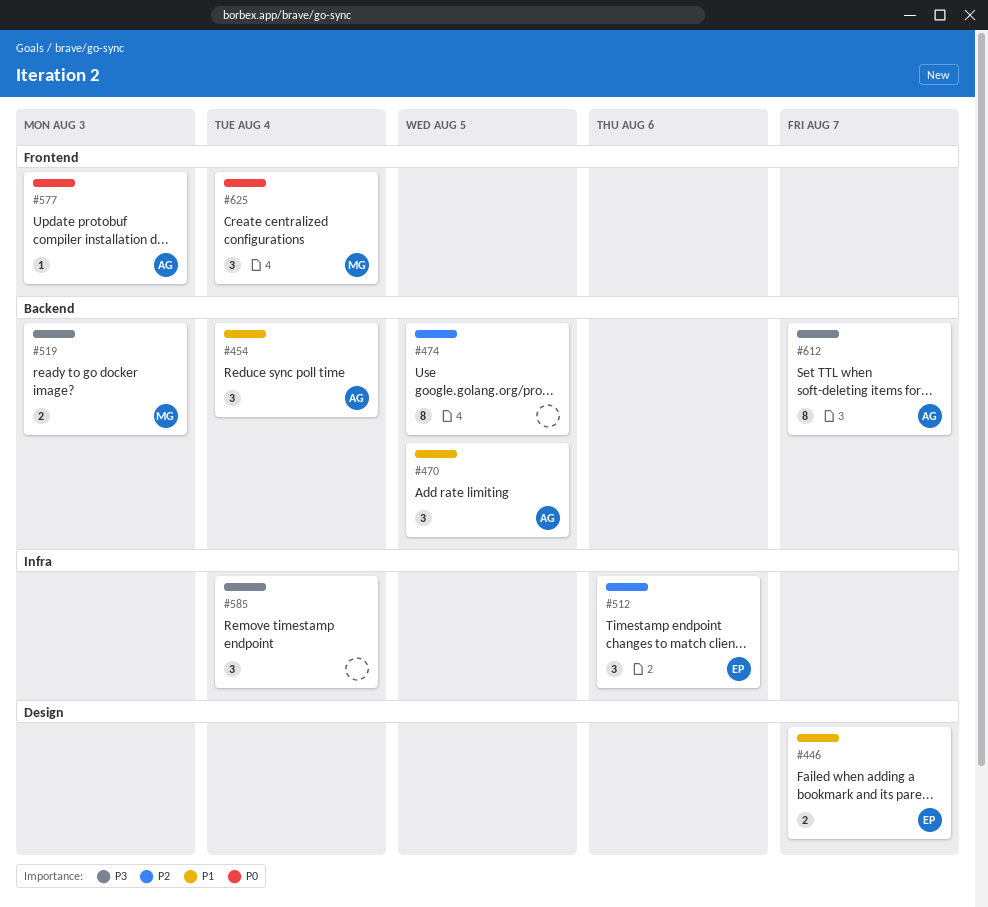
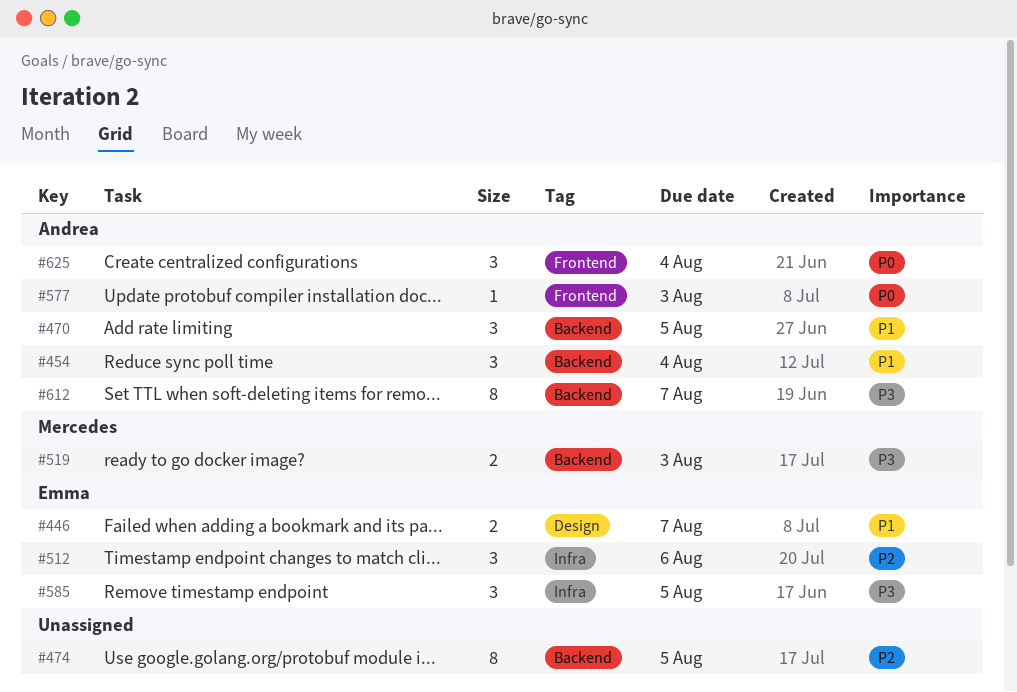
#585, owner: none -> Emma
#585, due: Aug 4 -> Aug 5
#625, owner: Mercedes -> Andrea

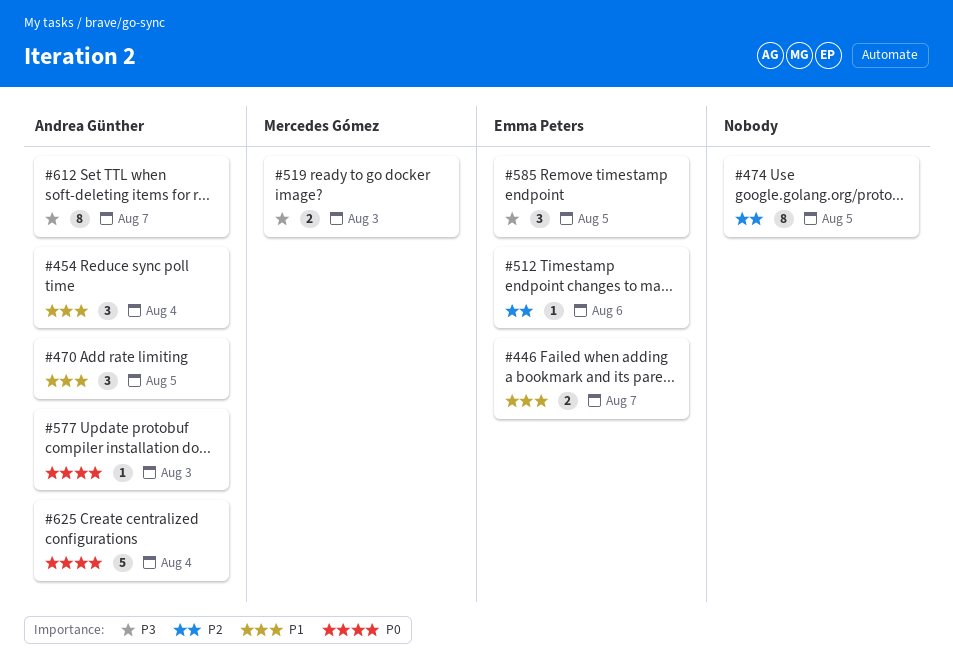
#512, estimate: 3 -> 1
#625, estimate: 3 -> 5

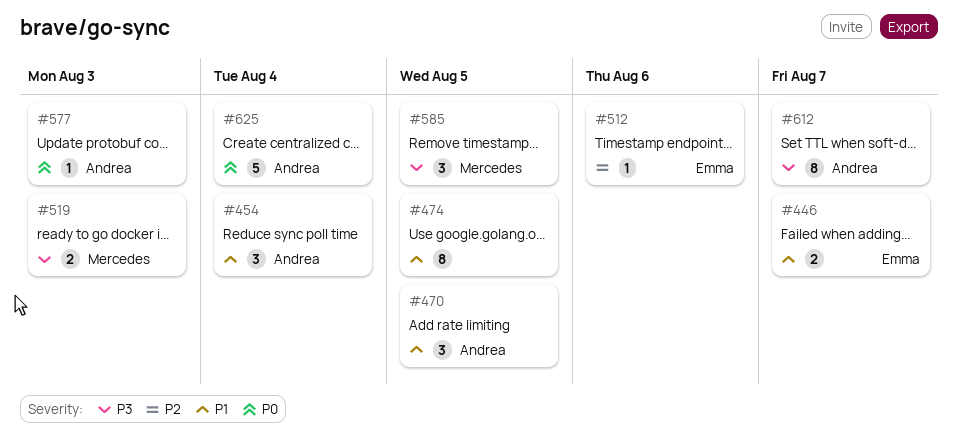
#474, priority: P2 -> P1
#585, owner: Emma Peters -> Mercedes Gómez

